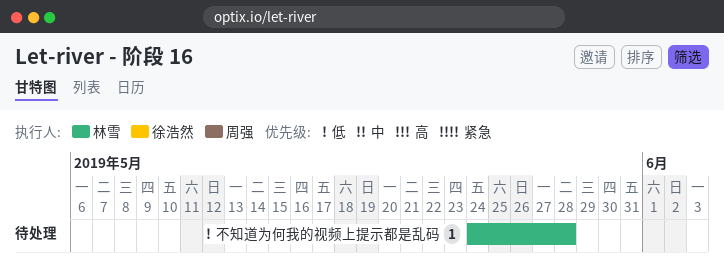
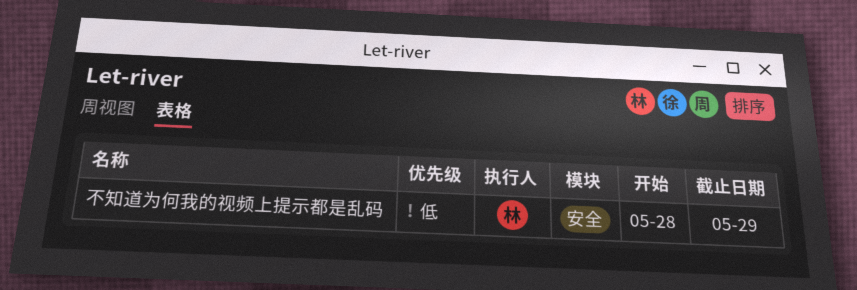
不知道为何我的视频上提示都是乱码, start: May 24 -> May 28
不知道为何我的视频上提示都是乱码, due: May 28 -> May 29

